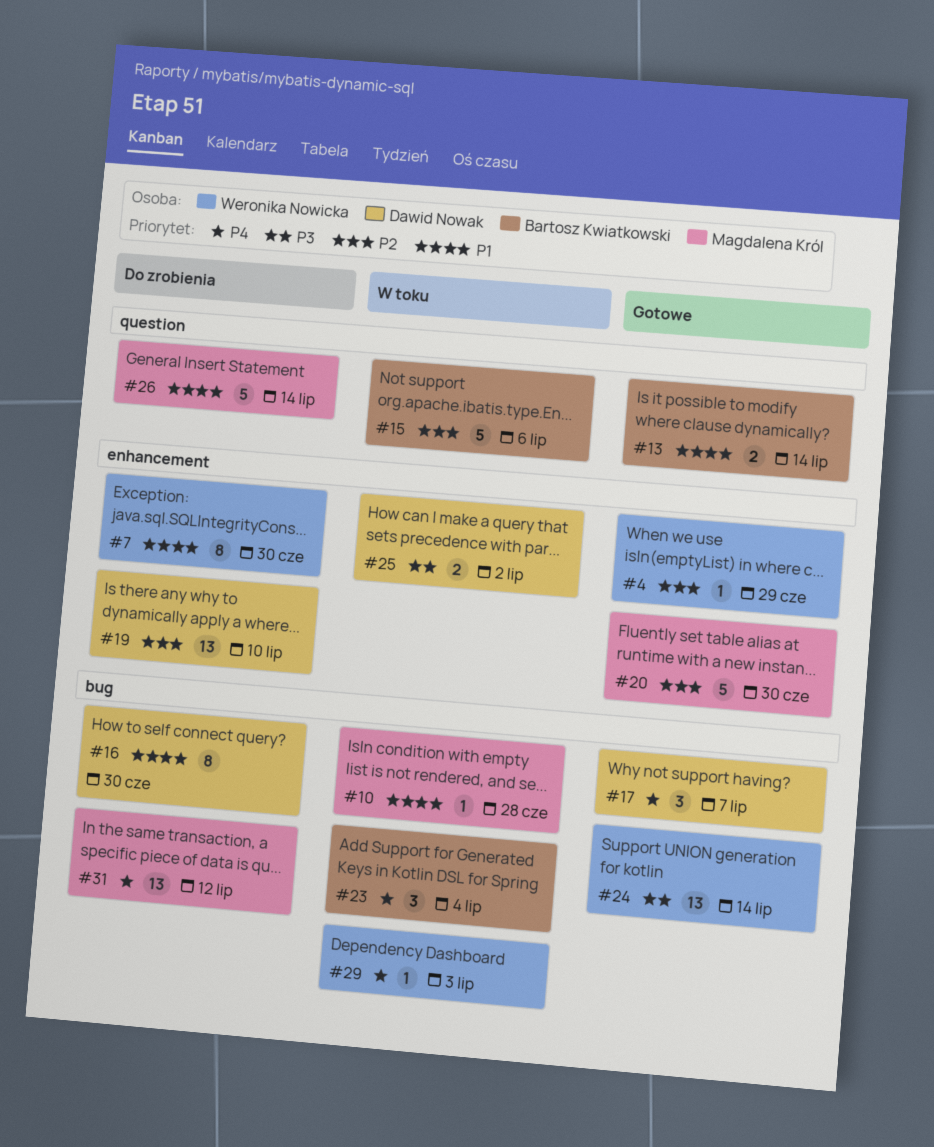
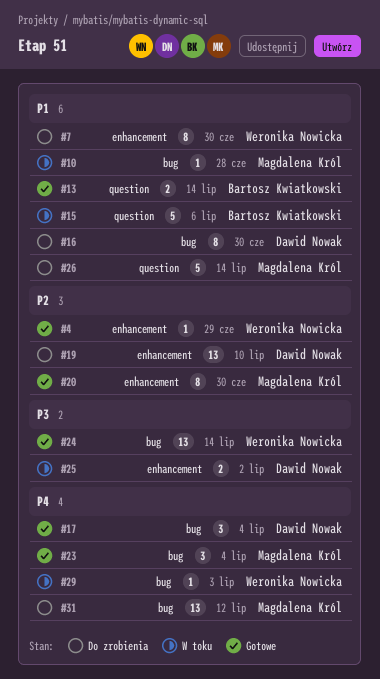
#15, priority: P2 -> P1
#17, due: Jul 7 -> Jul 4
#20, estimate: 5 -> 8
#23, status: W toku -> Gotowe
#23, owner: Bartosz Kwiatkowski -> Magdalena Król

